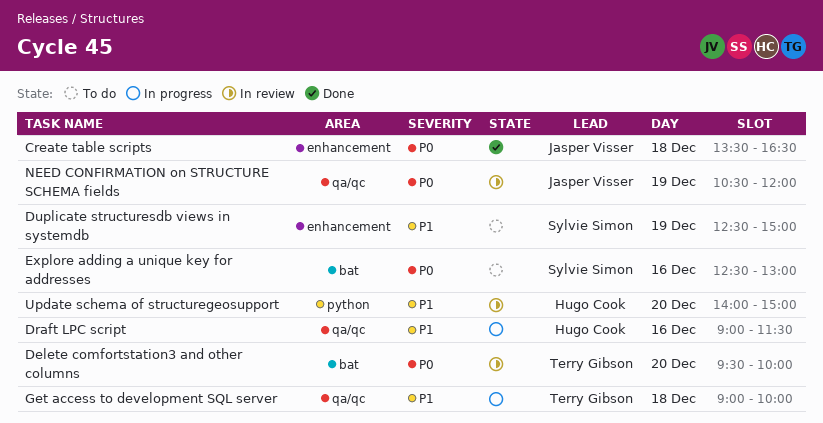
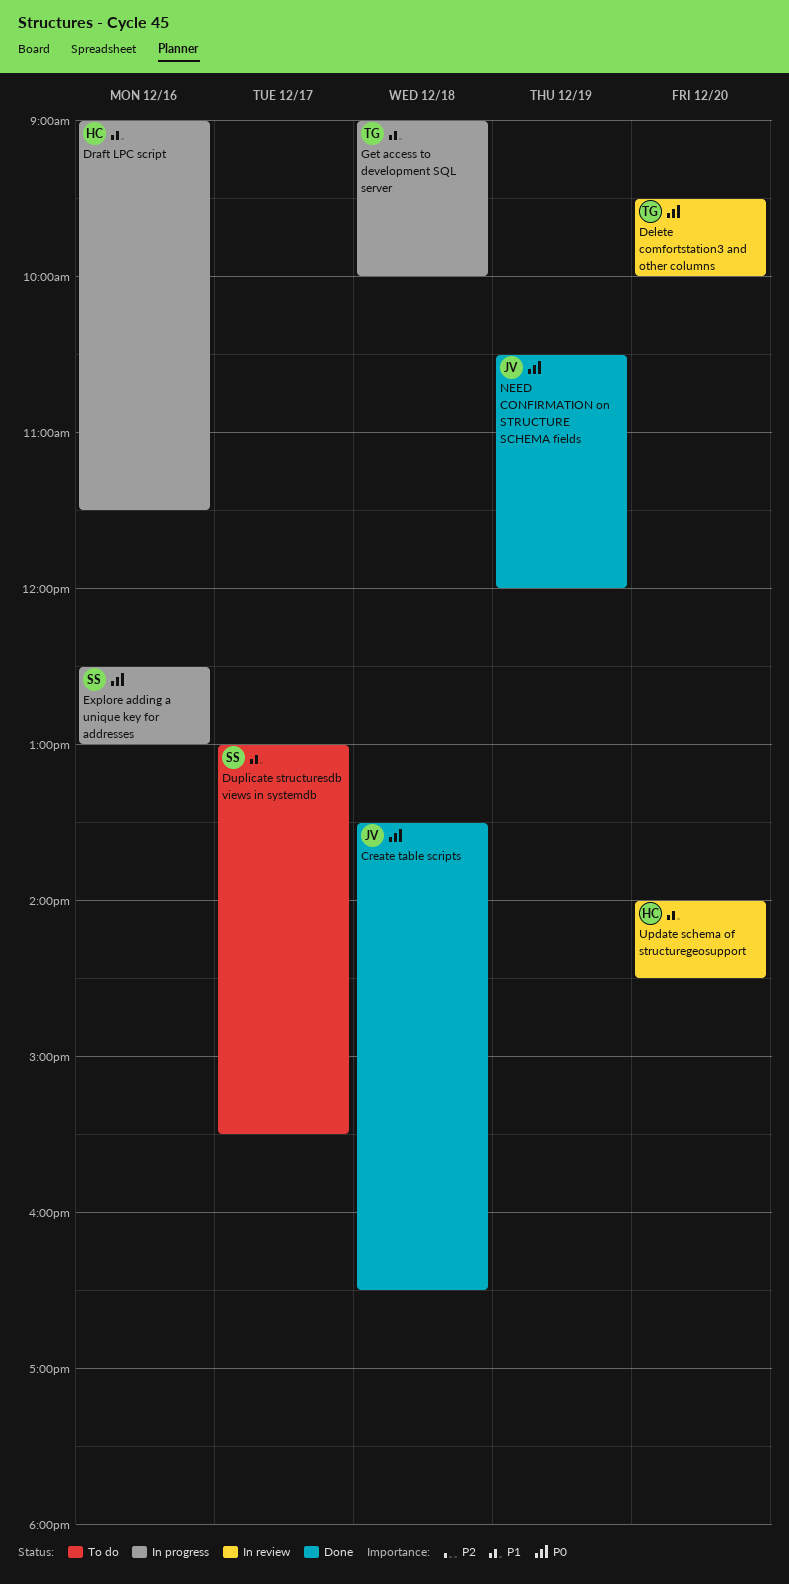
Duplicate structuresdb views in systemdb, day: Dec 19 -> Dec 17
Duplicate structuresdb views in systemdb, begins: 12:30 -> 13:00
Duplicate structuresdb views in systemdb, ends: 15:00 -> 15:30
Explore adding a unique key for addresses, status: To do -> In progress
NEED CONFIRMATION on STRUCTURE SCHEMA fields, status: In review -> Done
Update schema of structuregeosupport, ends: 15:00 -> 14:30

